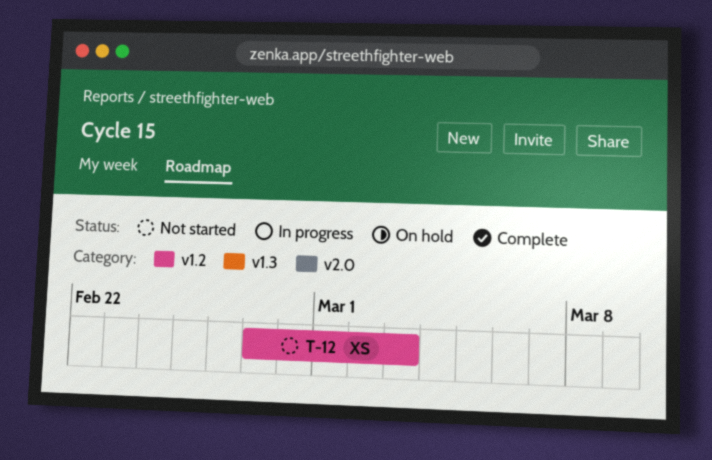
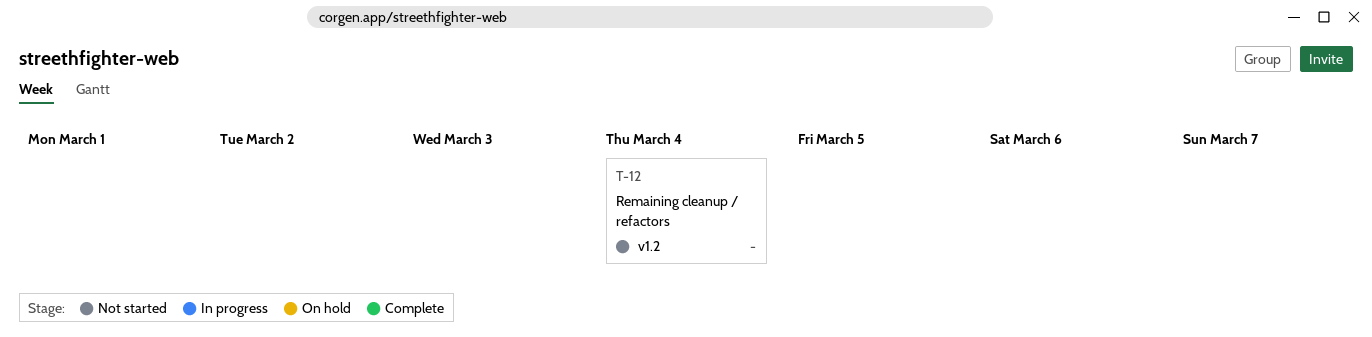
T-12, due: Mar 3 -> Mar 4

